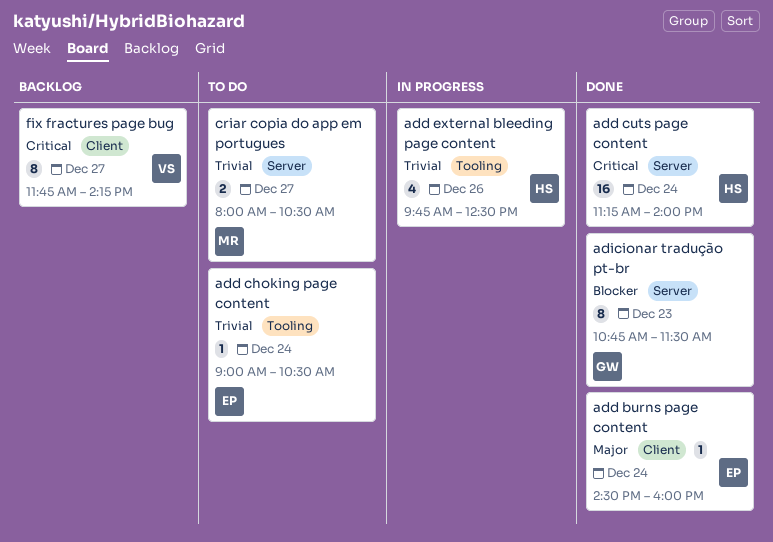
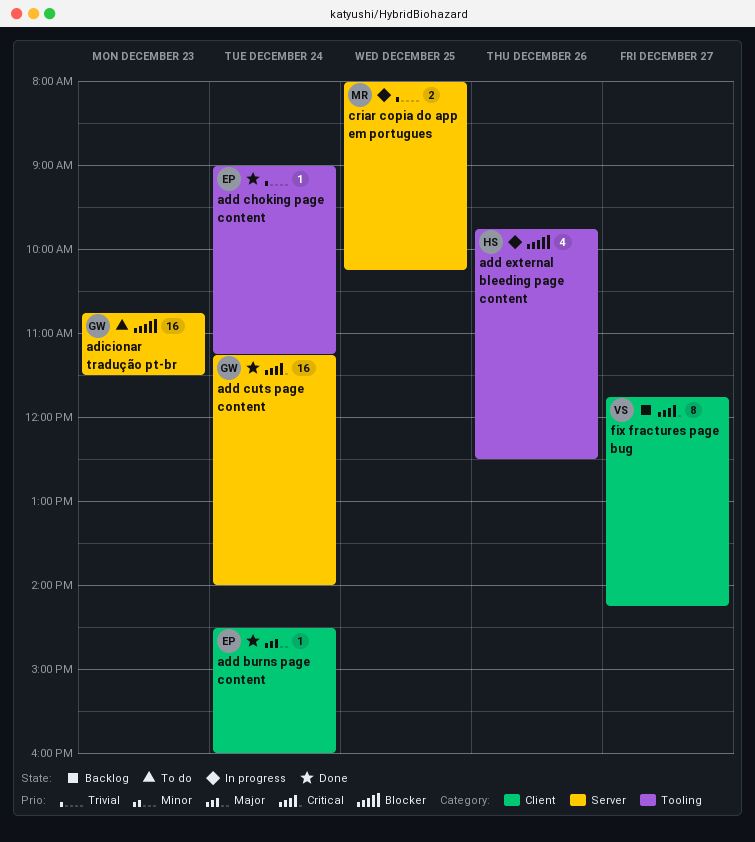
add choking page content, status: To do -> Done
add choking page content, ends: 10:30 -> 11:15
add cuts page content, owner: HS -> GW
add external bleeding page content, priority: Trivial -> Blocker
adicionar tradução pt-br, status: Done -> To do
adicionar tradução pt-br, estimate: 8 -> 16
criar copia do app em portugues, status: To do -> In progress
criar copia do app em portugues, day: Dec 27 -> Dec 25
criar copia do app em portugues, ends: 10:30 -> 10:15

